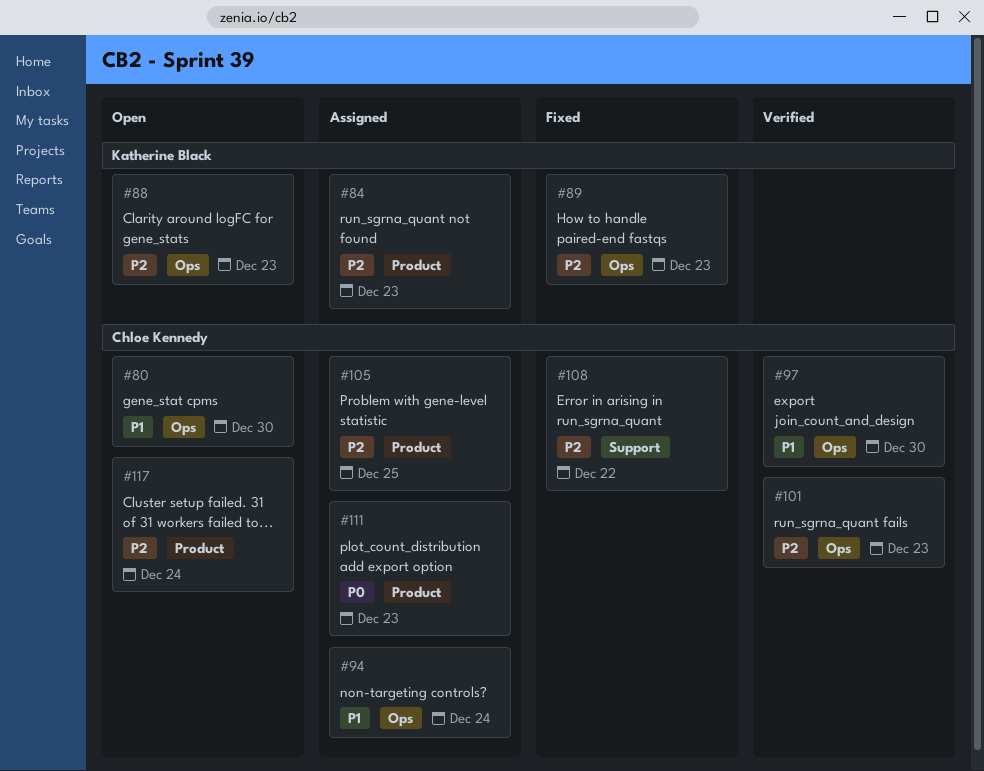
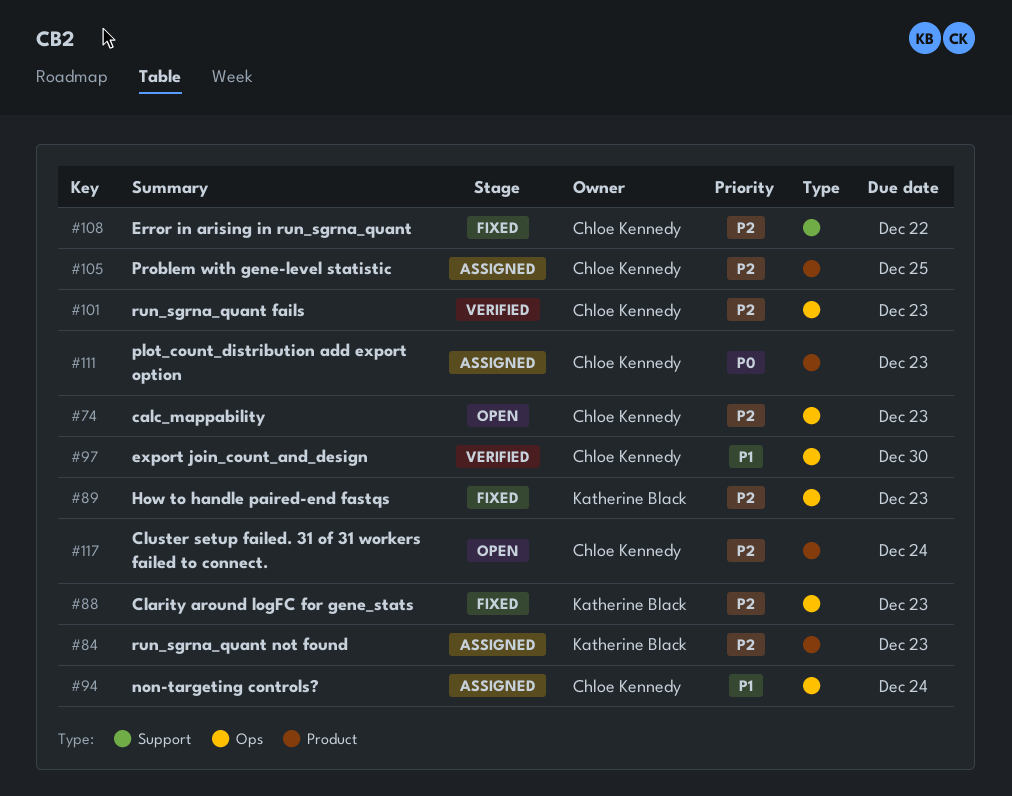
#74: none -> present
#80: present -> none
#88, status: Open -> Fixed

